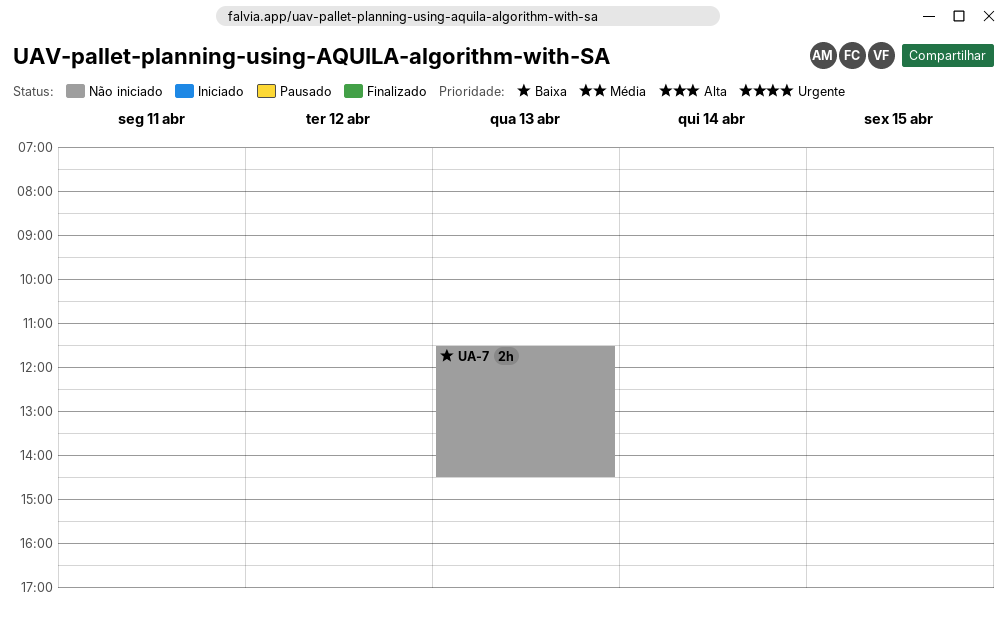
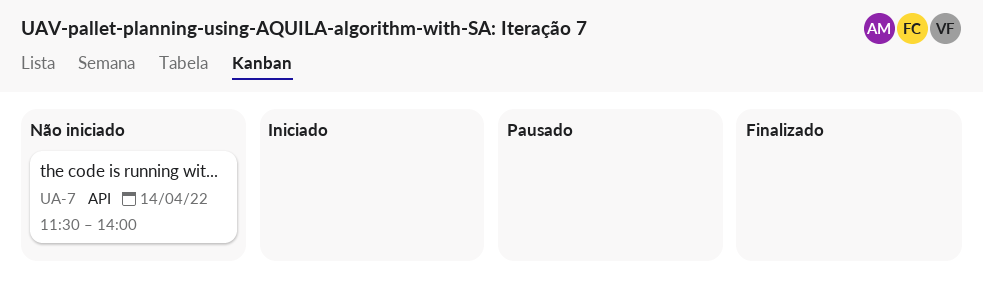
UA-7, day: Apr 13 -> Apr 14
UA-7, ends: 14:30 -> 14:00

